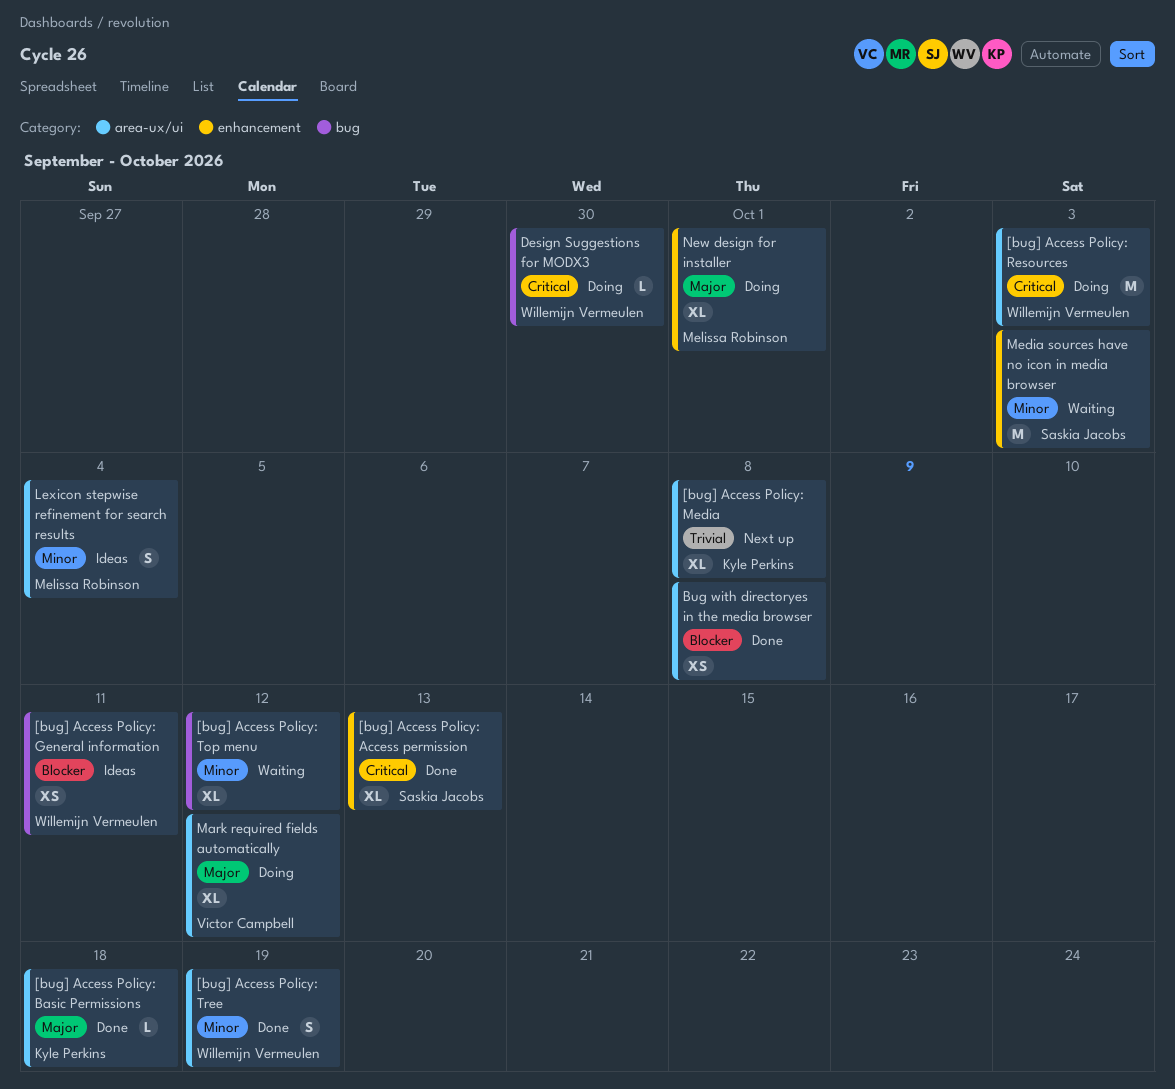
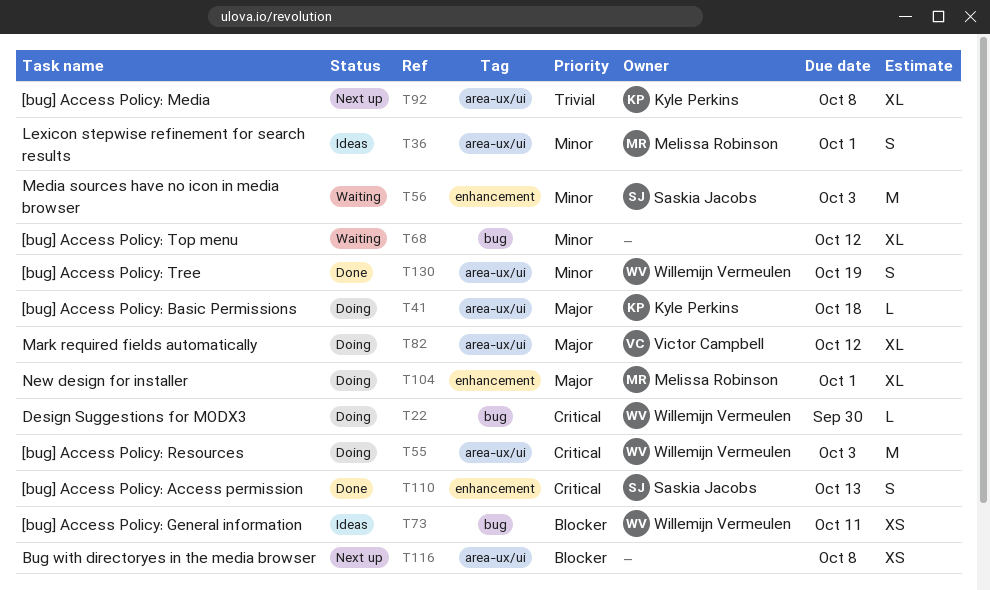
[bug] Access Policy: Access permission, estimate: XL -> S
[bug] Access Policy: Basic Permissions, status: Done -> Doing
Bug with directoryes in the media browser, status: Done -> Next up
Lexicon stepwise refinement for search results, due: Oct 4 -> Oct 1

